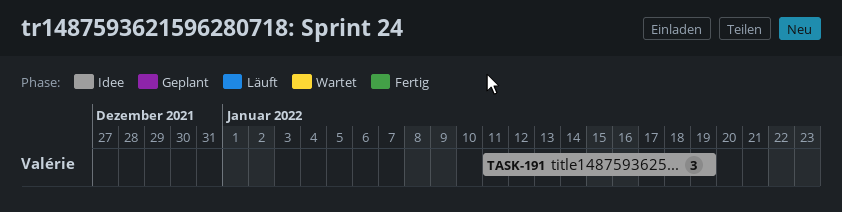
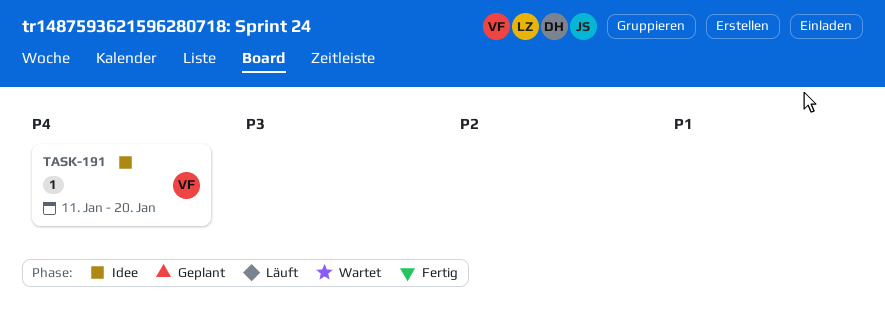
TASK-191, estimate: 3 -> 1
TASK-191, due: Jan 19 -> Jan 20

